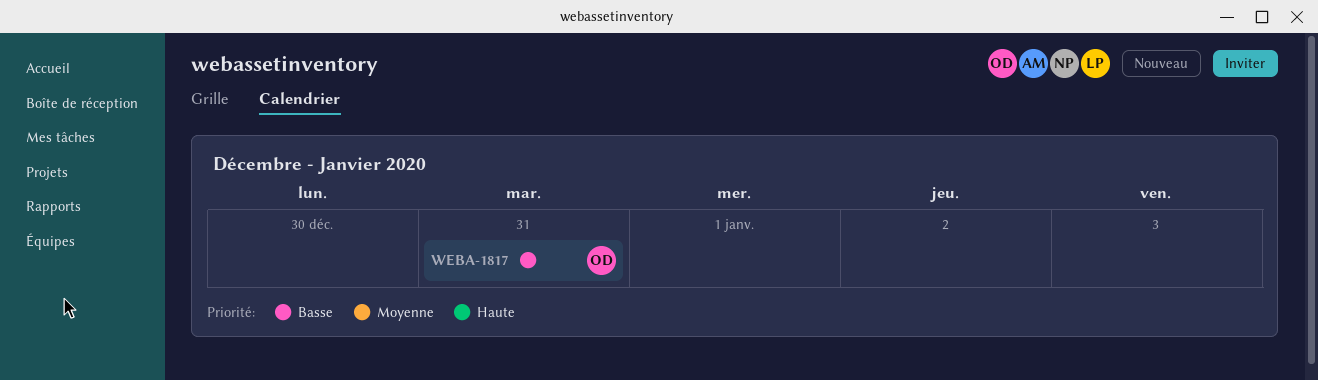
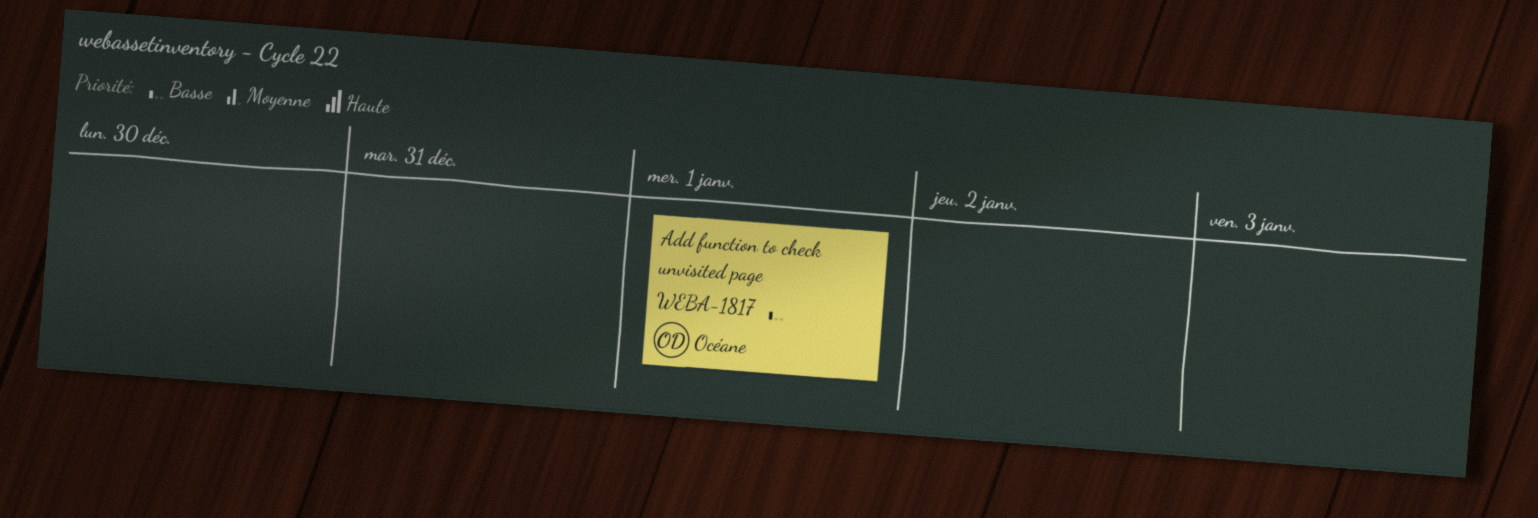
WEBA-1817, due: Dec 31 -> Jan 1

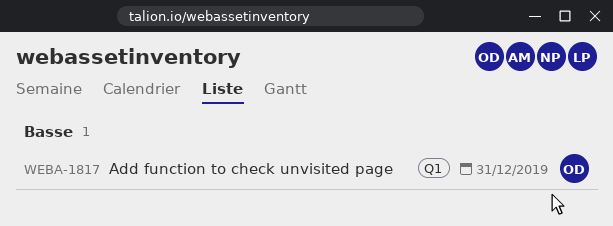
WEBA-1817, due: Jan 1 -> Dec 31

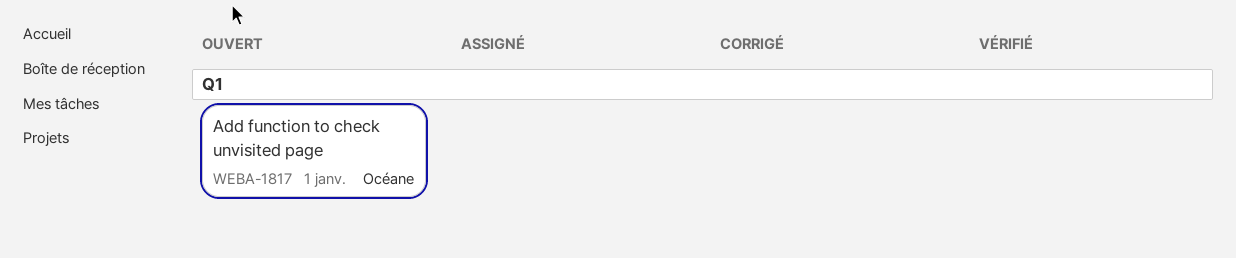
WEBA-1817, due: Dec 31 -> Jan 1

